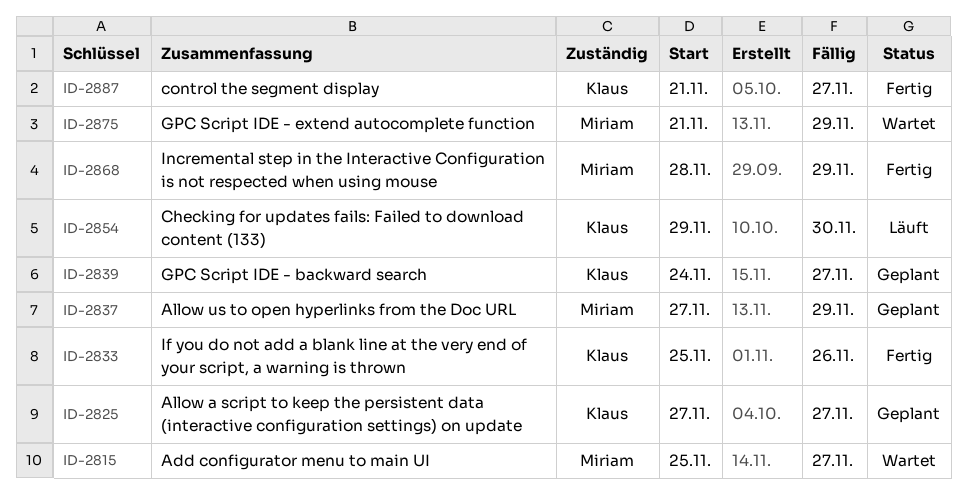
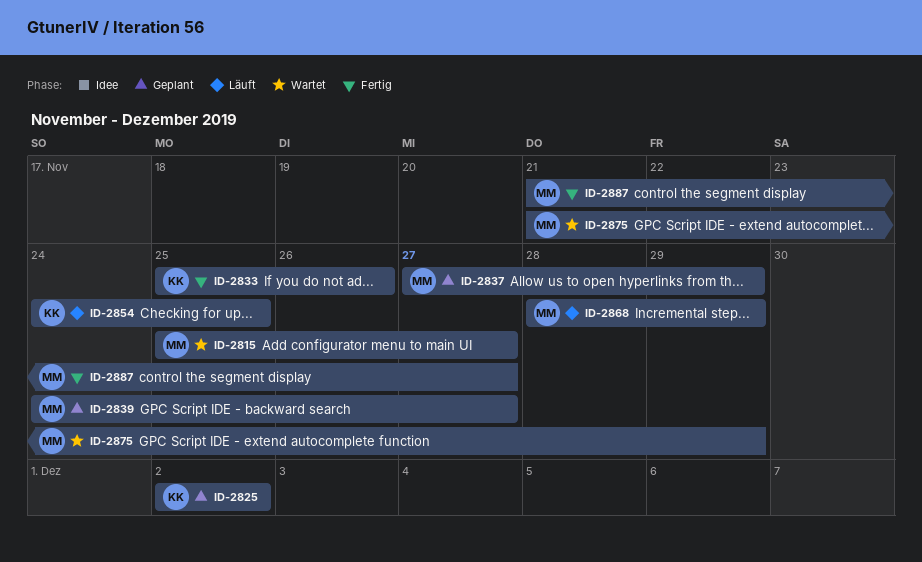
ID-2825, start: Nov 27 -> Dec 2
ID-2825, due: Nov 27 -> Dec 2
ID-2839, owner: Klaus -> Miriam
ID-2854, start: Nov 29 -> Nov 24
ID-2854, due: Nov 30 -> Nov 25
ID-2868, status: Fertig -> Läuft
ID-2887, owner: Klaus -> Miriam

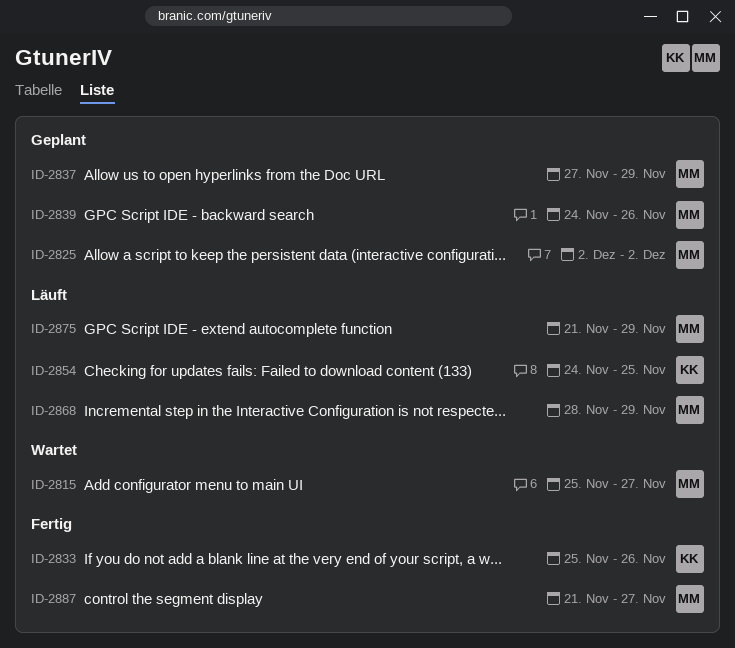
ID-2825, owner: KK -> MM
ID-2839, due: Nov 27 -> Nov 26
ID-2875, status: Wartet -> Läuft

